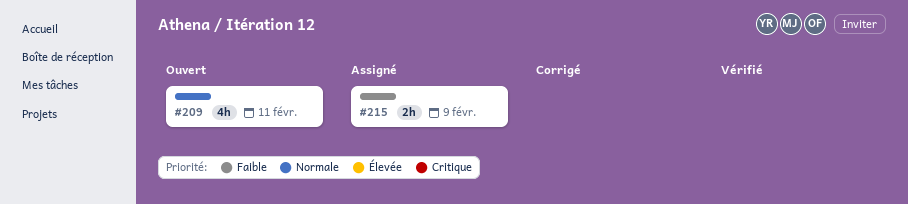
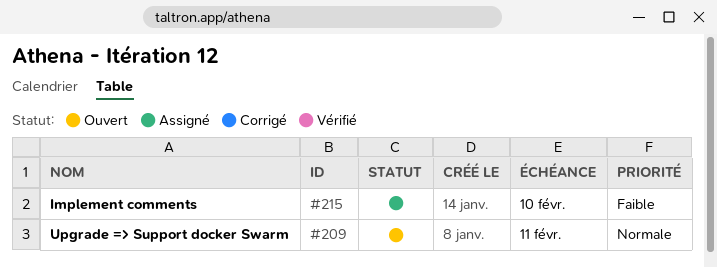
#215, due: Feb 9 -> Feb 10

